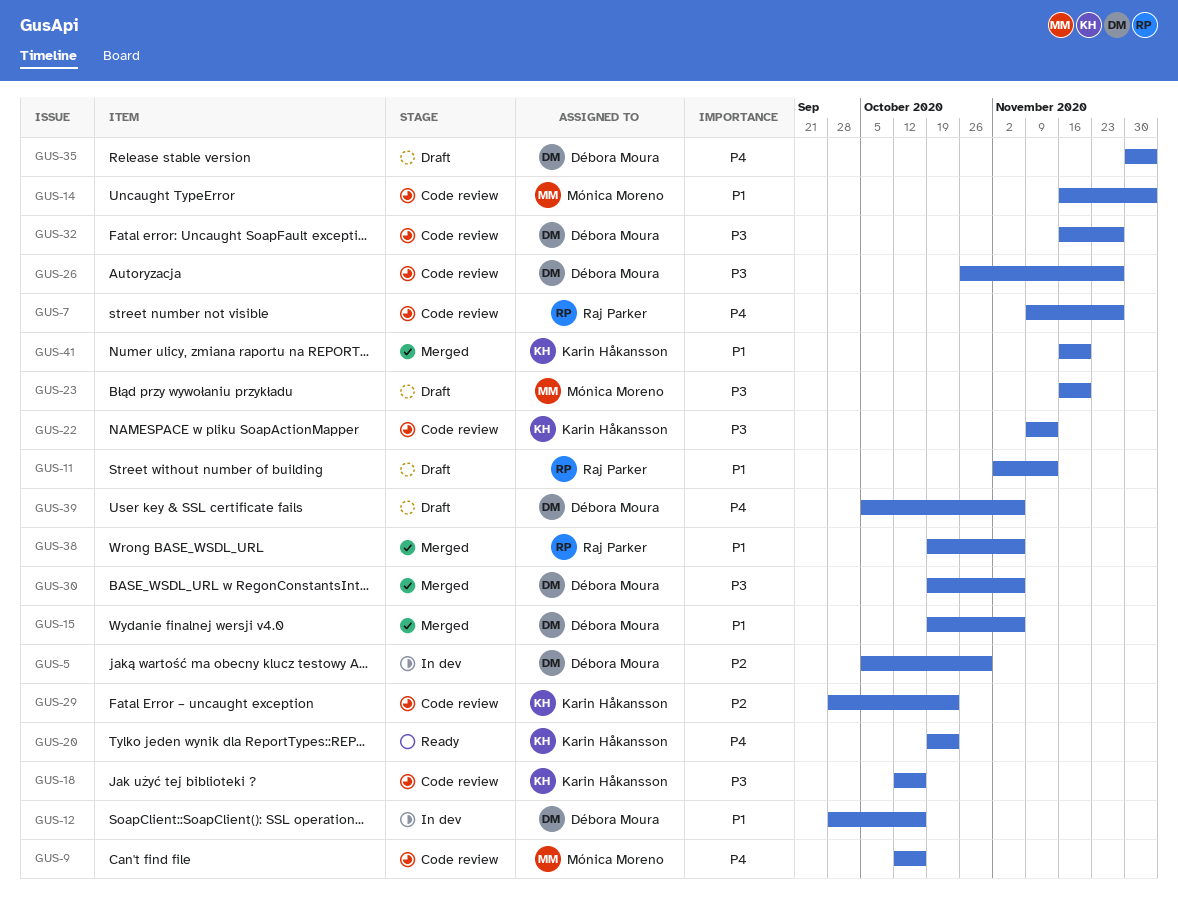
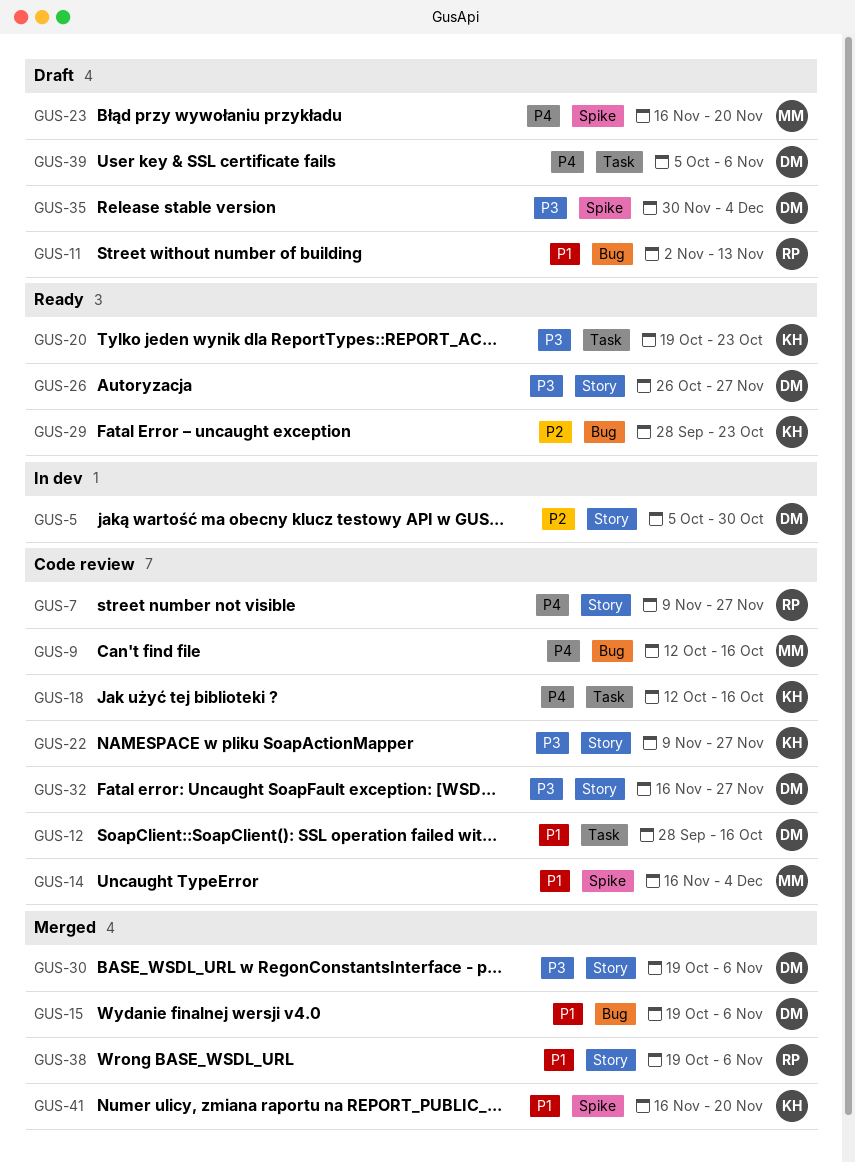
GUS-12, status: In dev -> Code review
GUS-18, priority: P3 -> P4
GUS-20, priority: P4 -> P3
GUS-22, due: Nov 13 -> Nov 27
GUS-23, priority: P3 -> P4
GUS-26, status: Code review -> Ready
GUS-29, status: Code review -> Ready
GUS-35, priority: P4 -> P3

